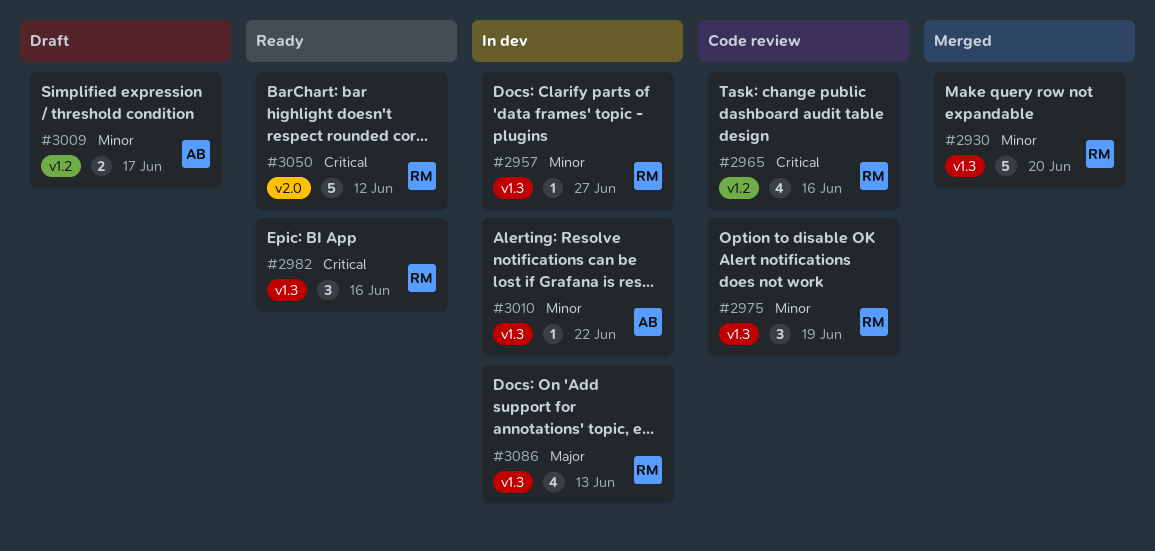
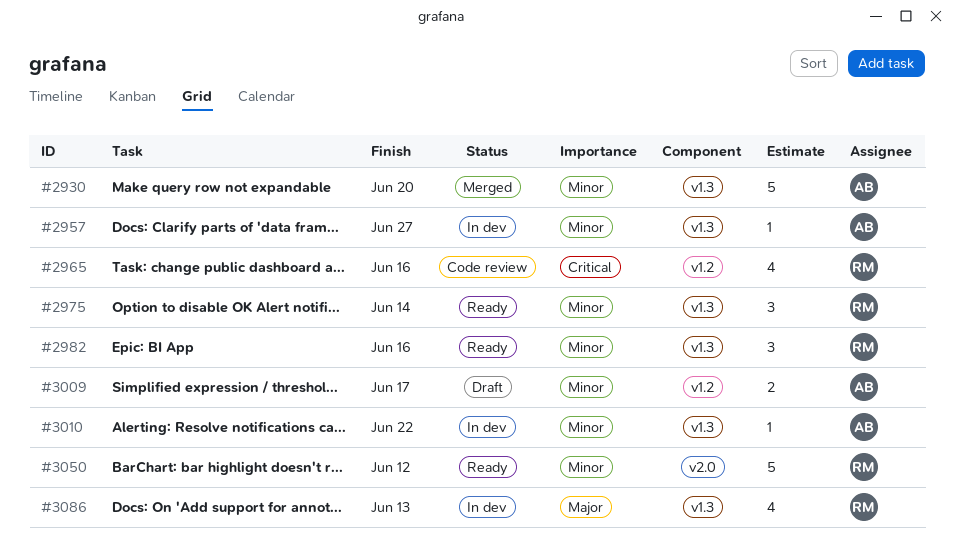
#2930, owner: RM -> AB
#2957, owner: RM -> AB
#2975, status: Code review -> Ready
#2975, due: Jun 19 -> Jun 14
#2982, priority: Critical -> Minor
#3050, priority: Critical -> Minor

